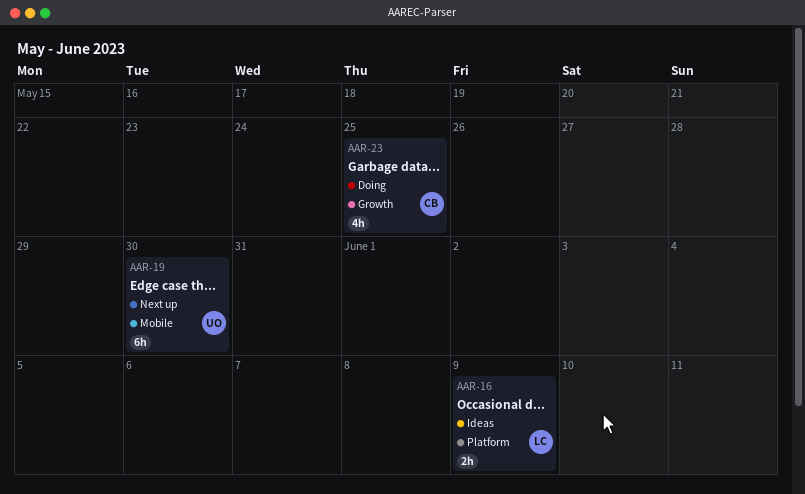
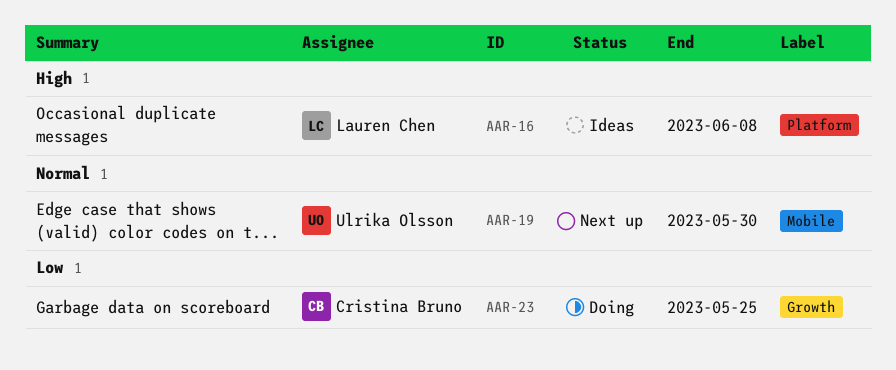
AAR-16, due: Jun 9 -> Jun 8

